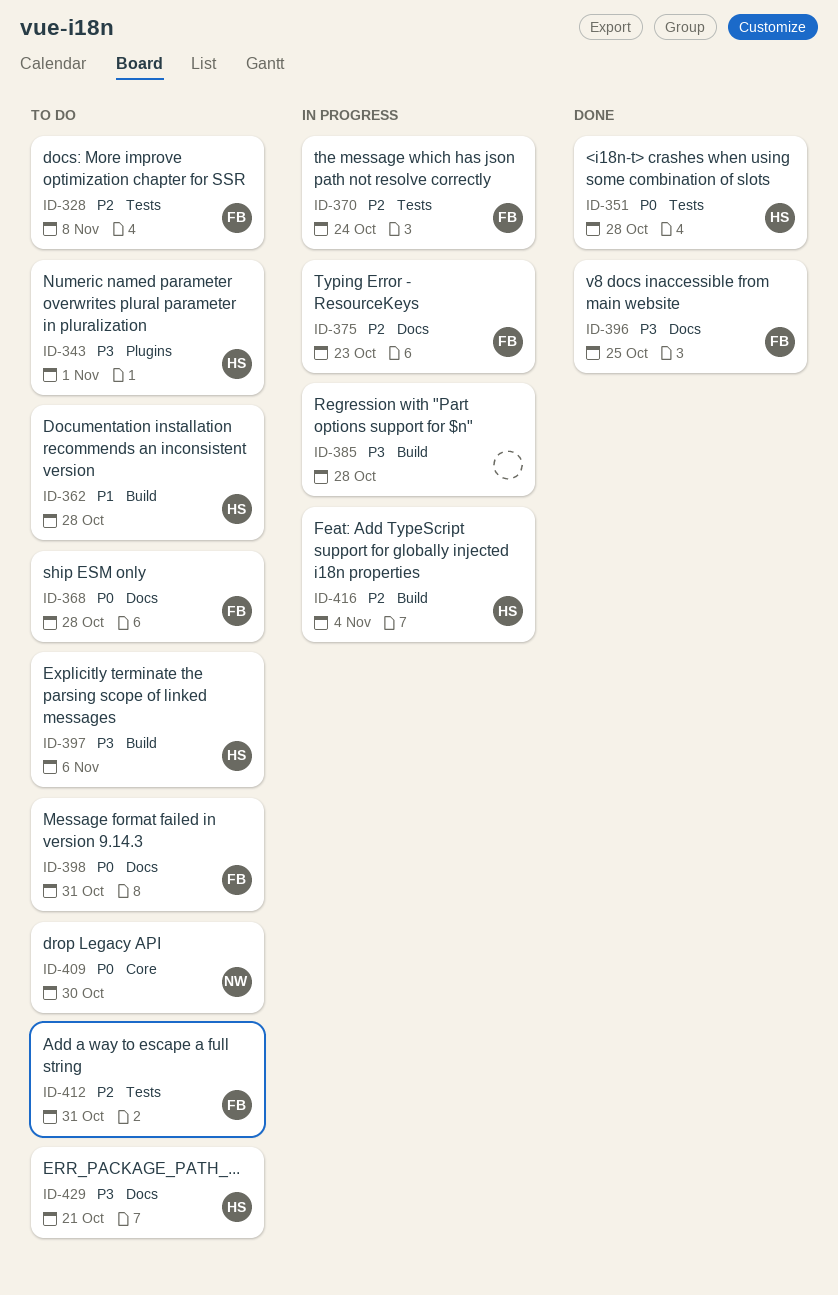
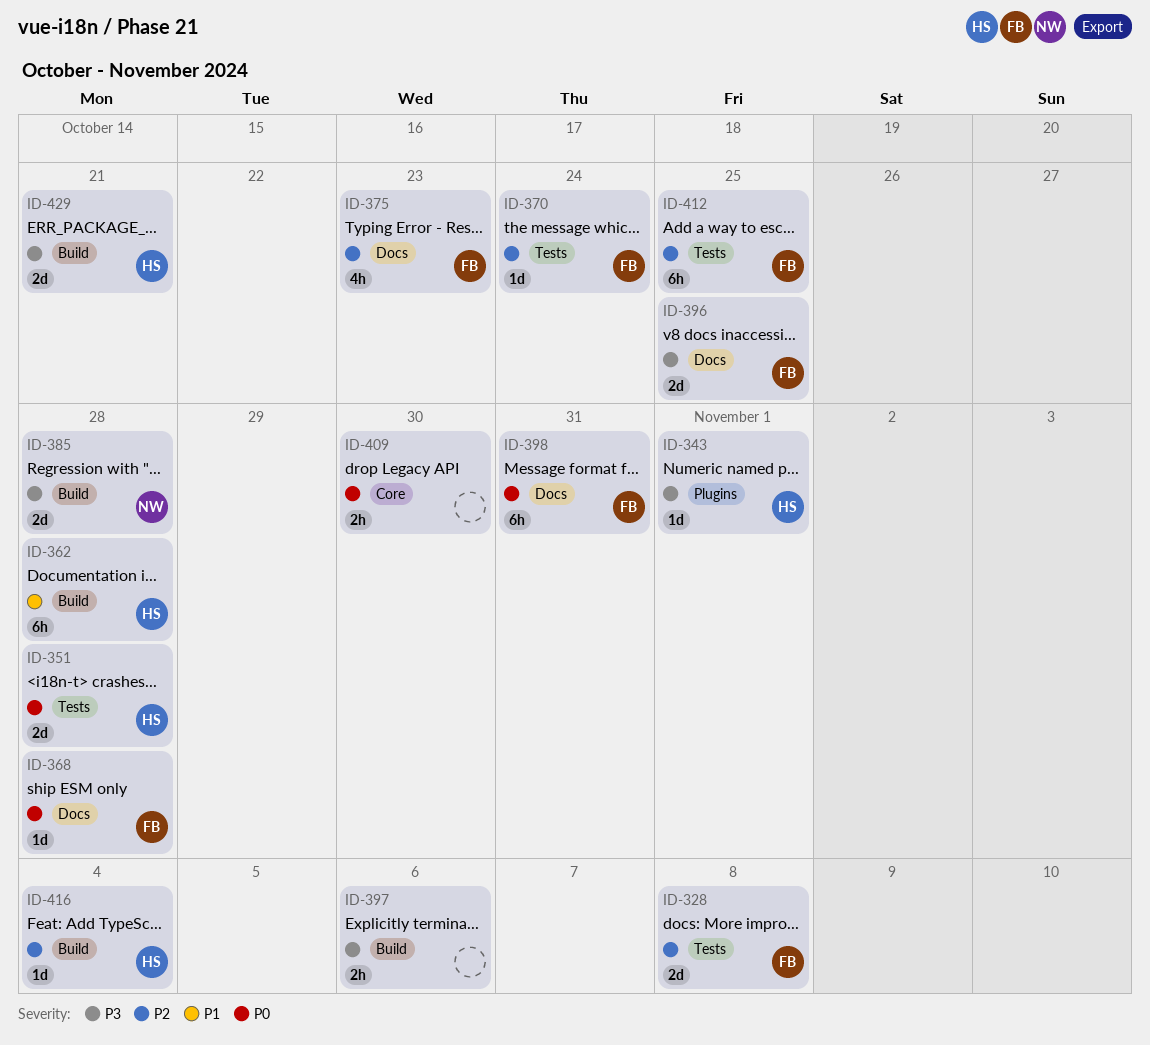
ID-385, owner: none -> NW
ID-397, owner: HS -> none
ID-409, owner: NW -> none
ID-412, due: Oct 31 -> Oct 25
ID-429, label: Docs -> Build

